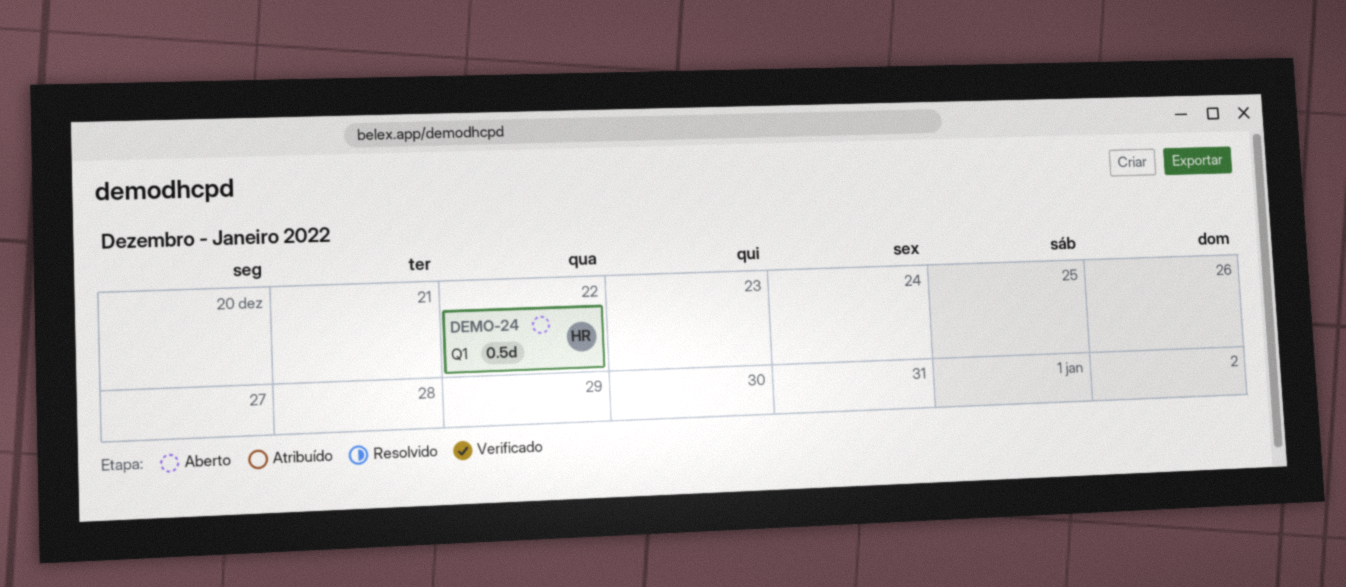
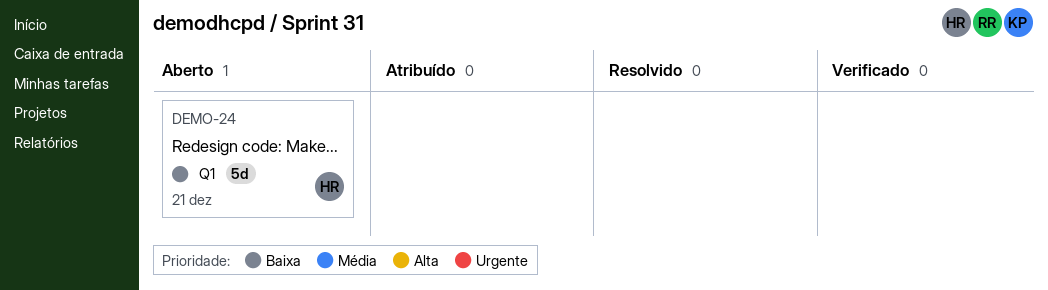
DEMO-24, estimate: 0.5d -> 5d
DEMO-24, due: Dec 22 -> Dec 21

